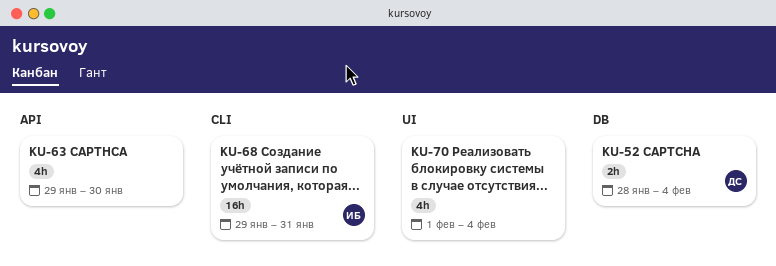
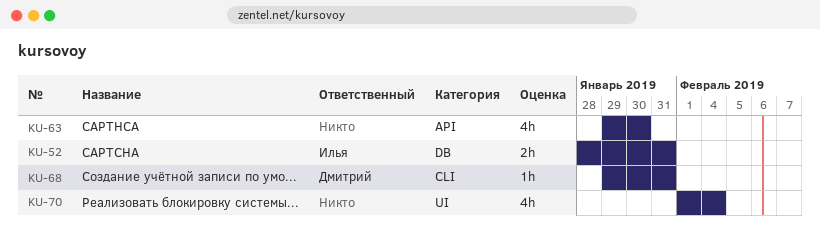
KU-52, owner: Дмитрий -> Илья
KU-52, due: Feb 4 -> Jan 31
KU-68, owner: Илья -> Дмитрий
KU-68, estimate: 16h -> 1h

